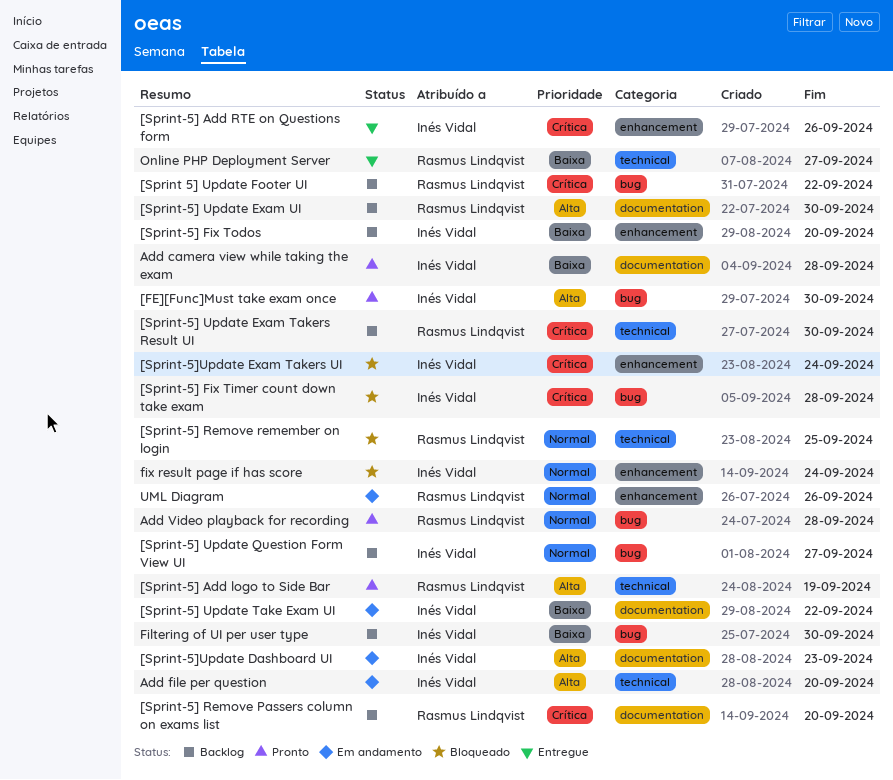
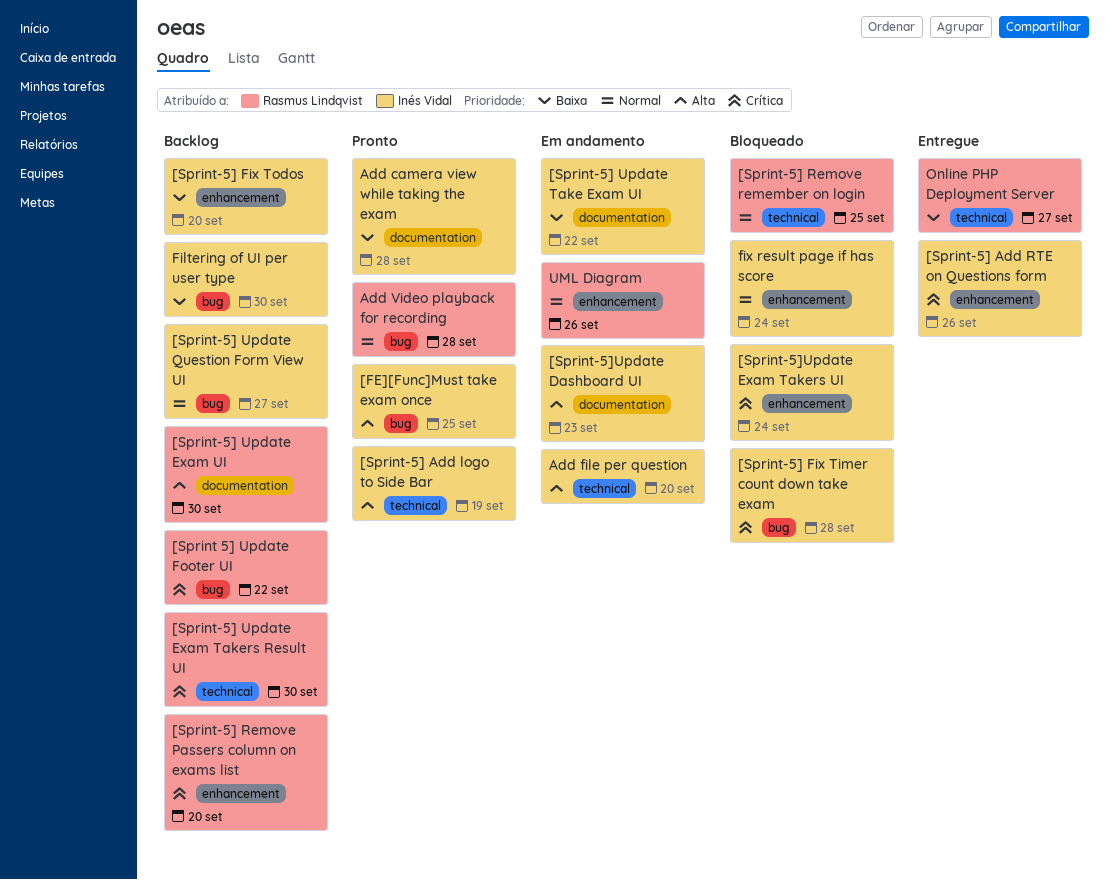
[FE][Func]Must take exam once, due: Sep 30 -> Sep 25
[Sprint-5] Add logo to Side Bar, owner: Rasmus Lindqvist -> Inés Vidal
[Sprint-5] Remove Passers column on exams list, label: documentation -> enhancement

